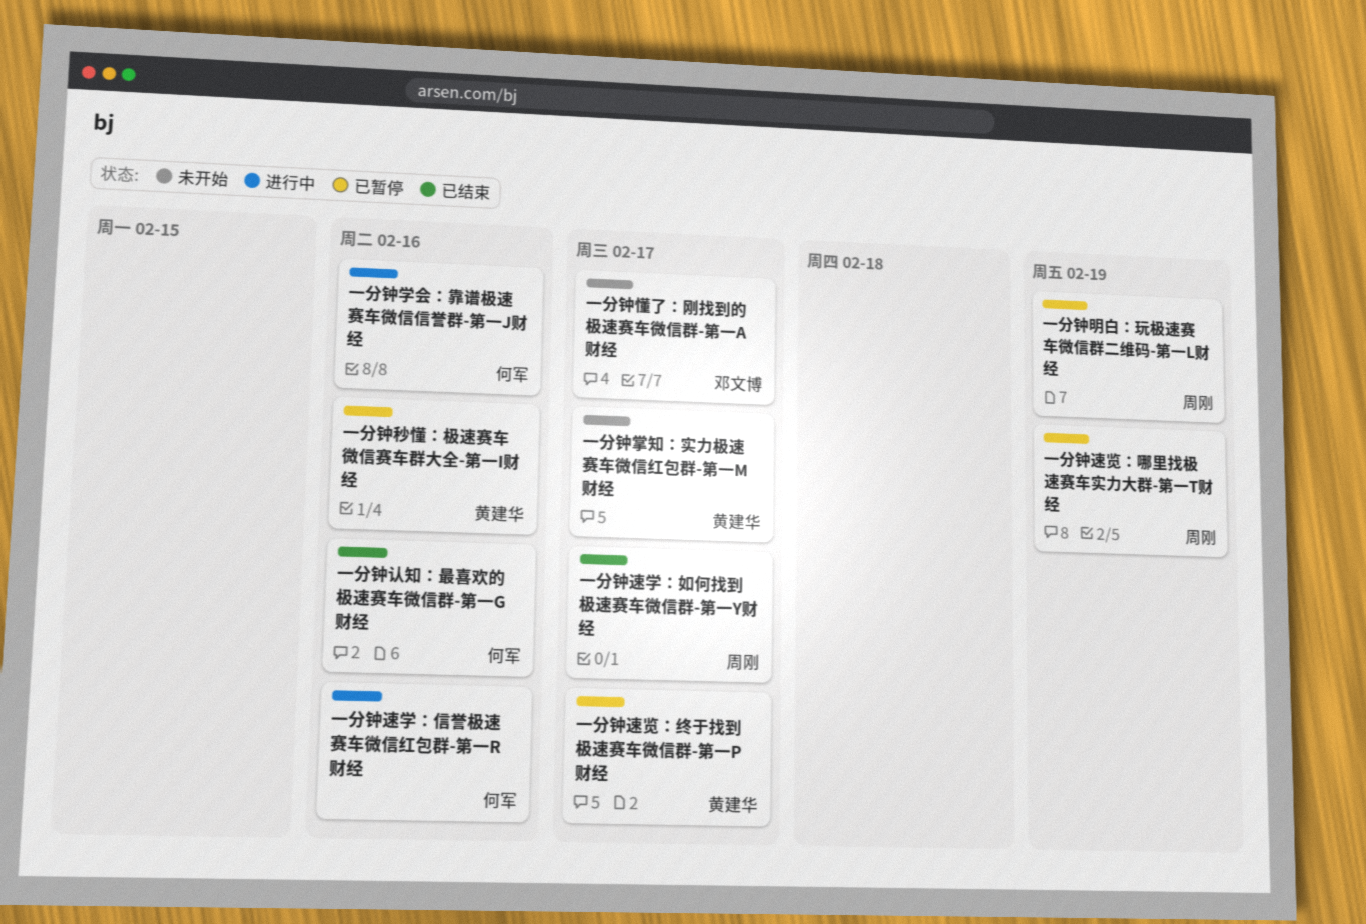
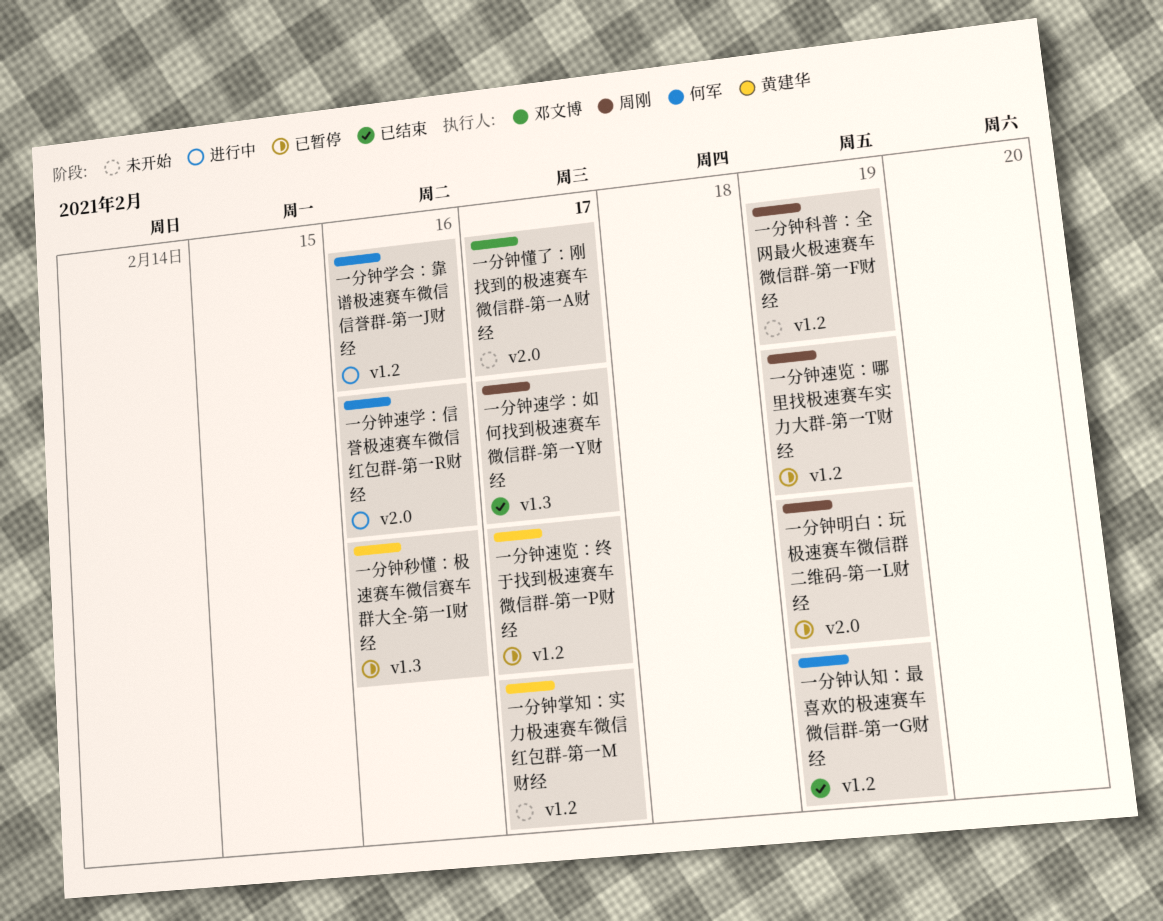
一分钟科普：全网最火极速赛车微信群-第一F财经: none -> present
一分钟认知：最喜欢的极速赛车微信群-第一G财经, due: Feb 16 -> Feb 19

